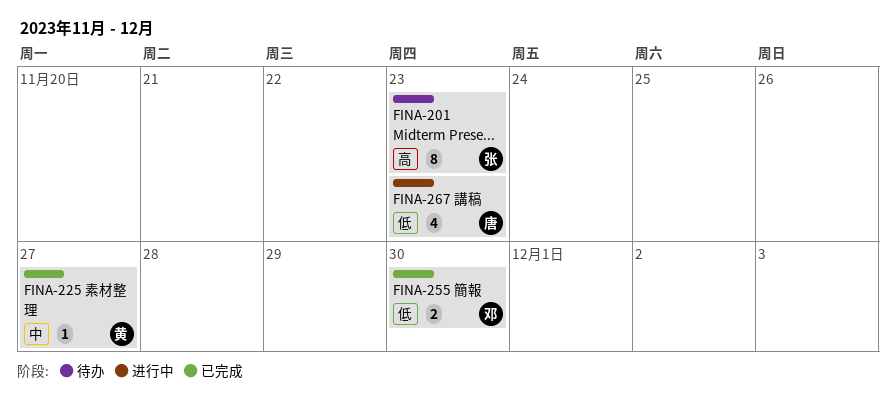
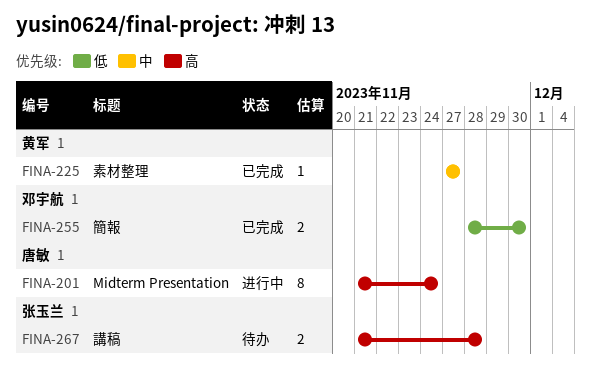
FINA-201, status: 待办 -> 进行中
FINA-201, owner: 张玉兰 -> 唐敏
FINA-201, due: Nov 23 -> Nov 24
FINA-267, status: 进行中 -> 待办
FINA-267, owner: 唐敏 -> 张玉兰
FINA-267, priority: 低 -> 高
FINA-267, estimate: 4 -> 2
FINA-267, due: Nov 23 -> Nov 28

